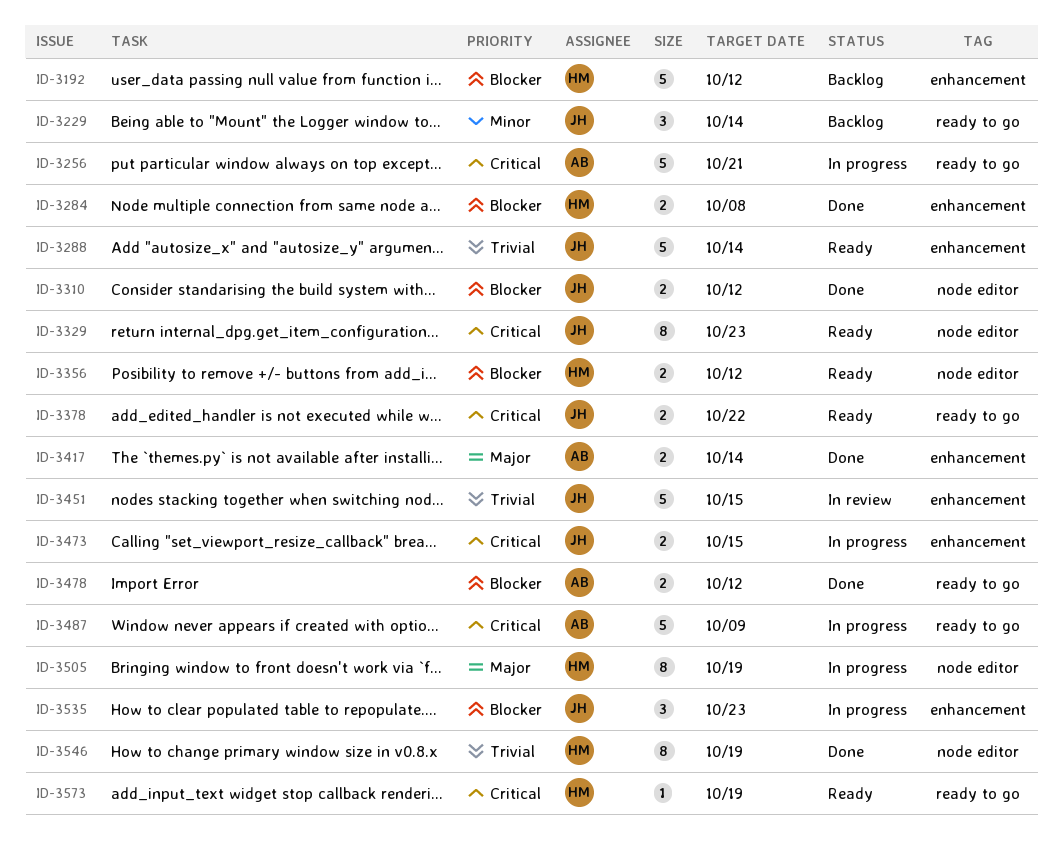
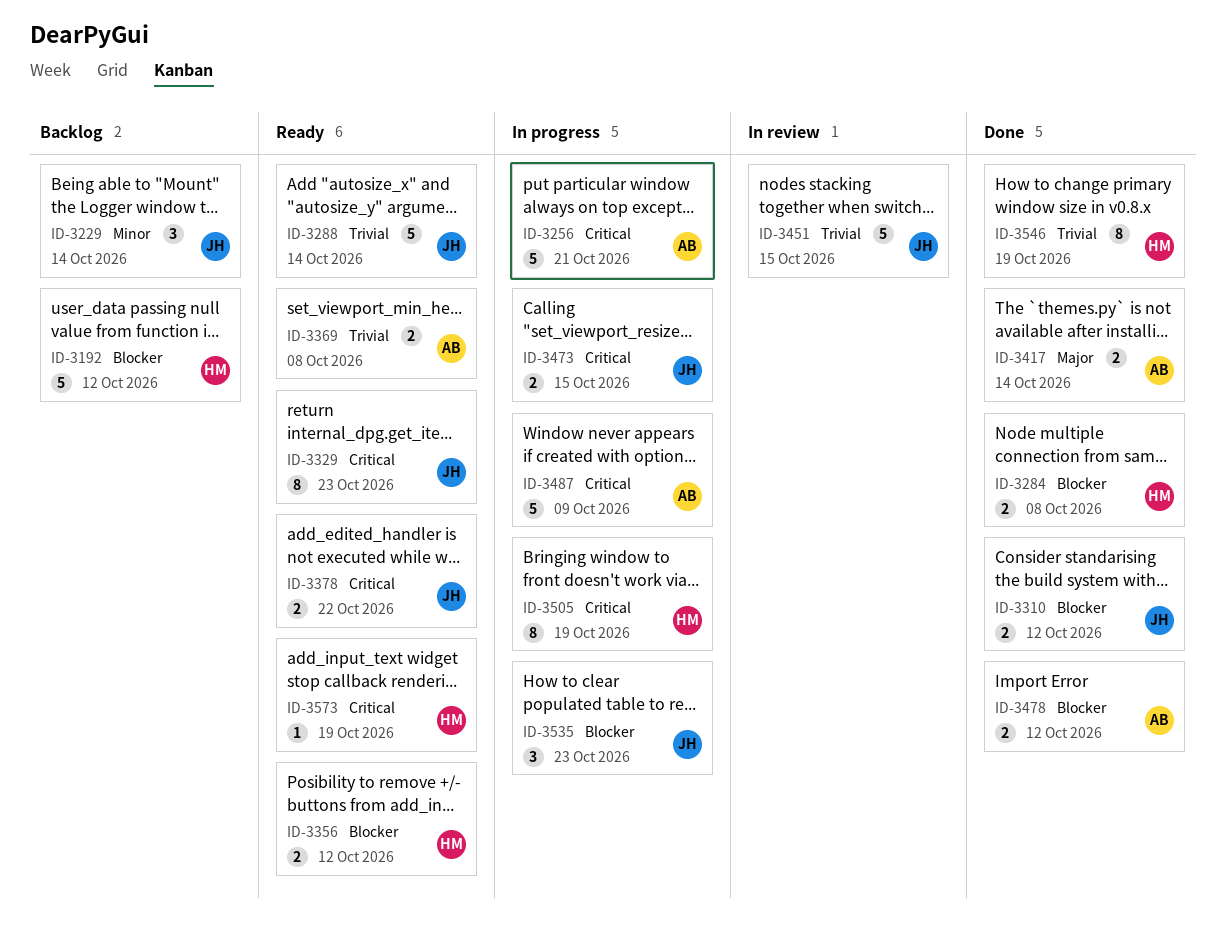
ID-3369: none -> present
ID-3505, priority: Major -> Critical

